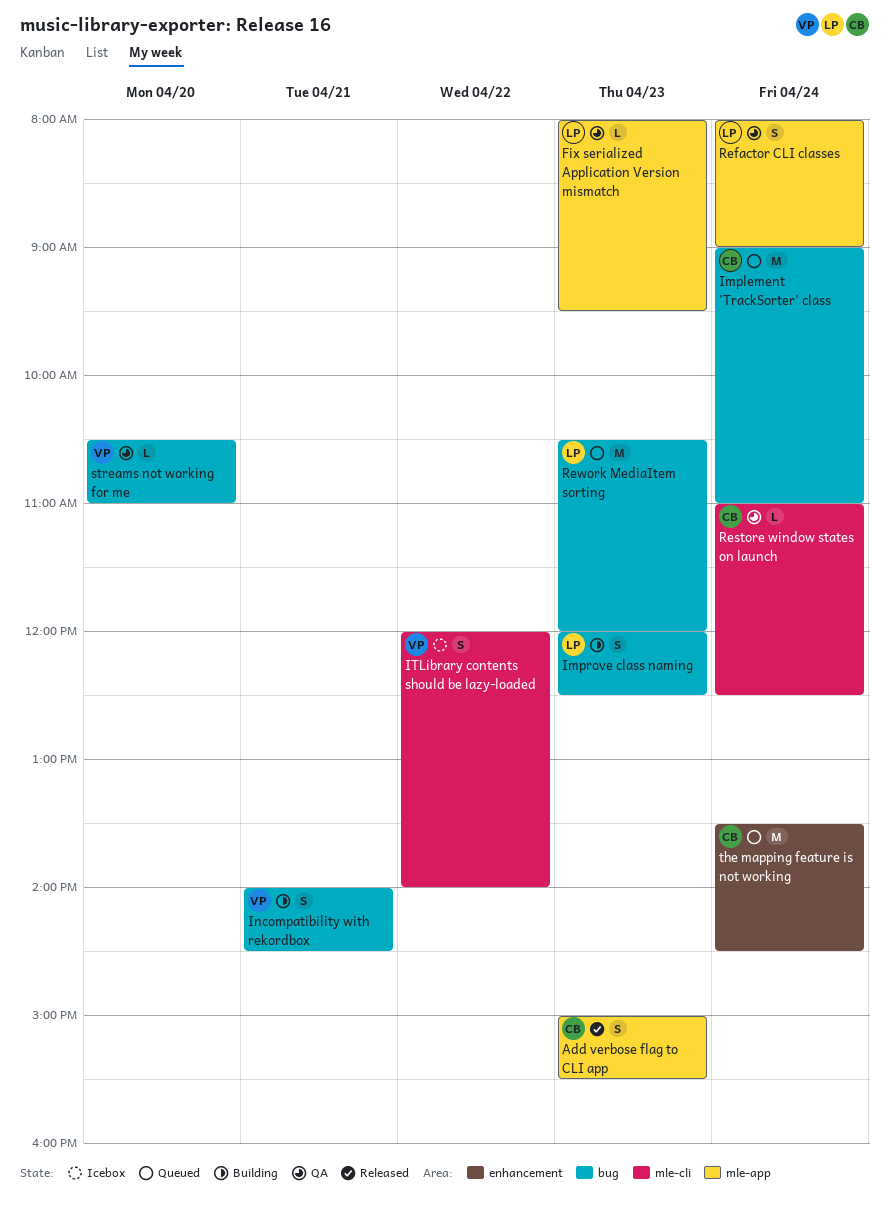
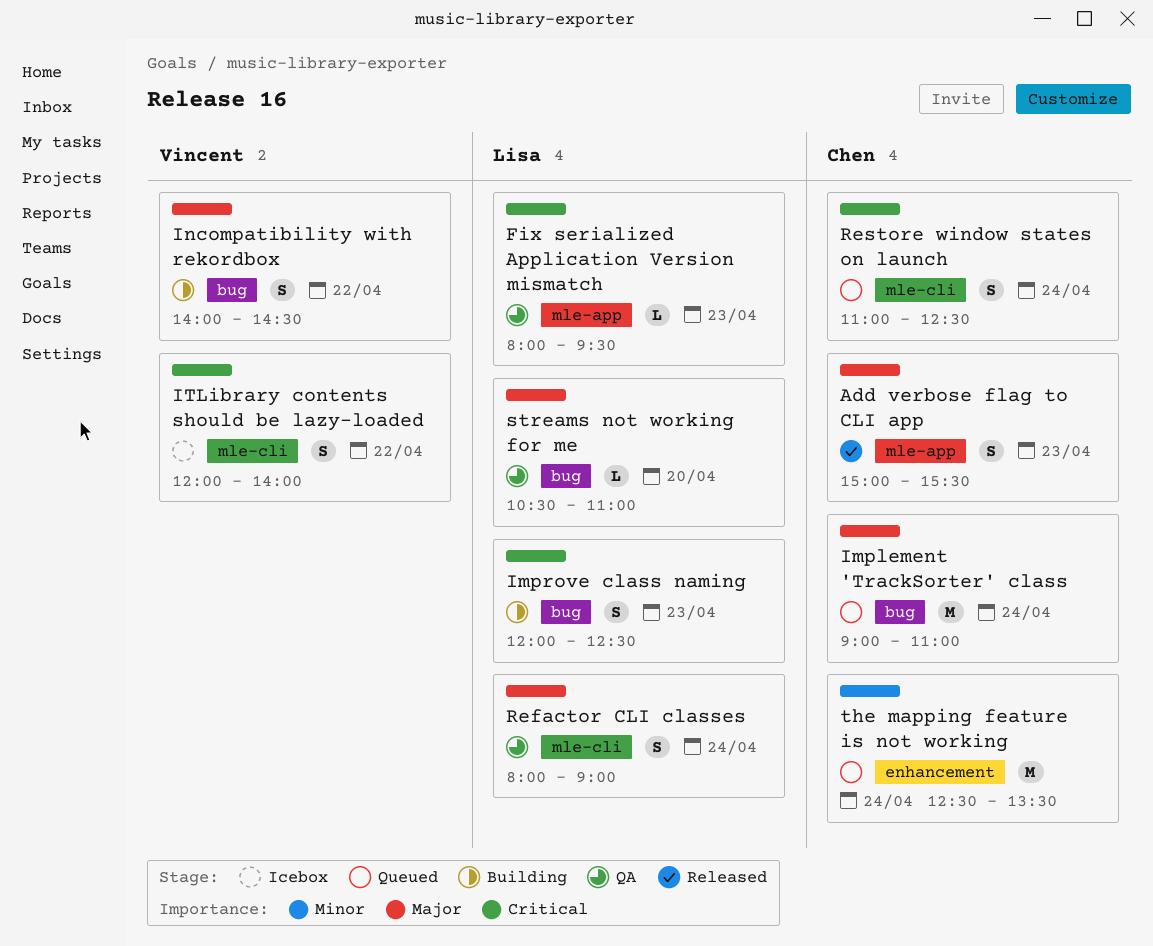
Incompatibility with rekordbox, day: Apr 21 -> Apr 22
Refactor CLI classes, label: mle-app -> mle-cli
Restore window states on launch, status: QA -> Queued
Restore window states on launch, estimate: L -> S
Rework MediaItem sorting: present -> none
streams not working for me, owner: Vincent -> Lisa
the mapping feature is not working, begins: 13:30 -> 12:30
the mapping feature is not working, ends: 14:30 -> 13:30

